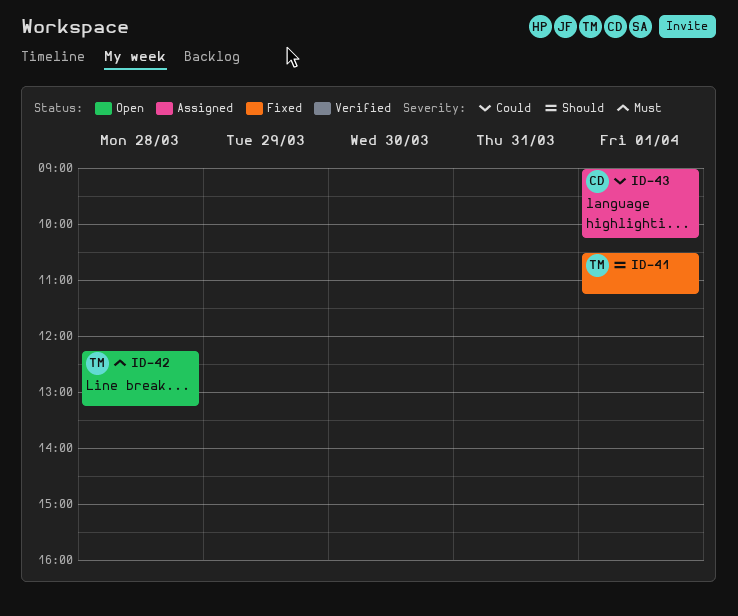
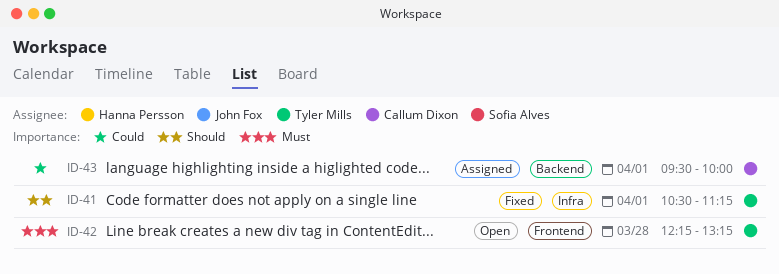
ID-43, begins: 09:00 -> 09:30
ID-43, ends: 10:15 -> 10:00

